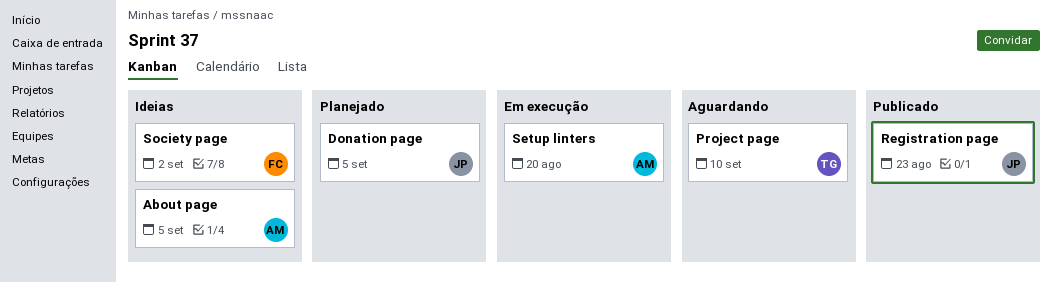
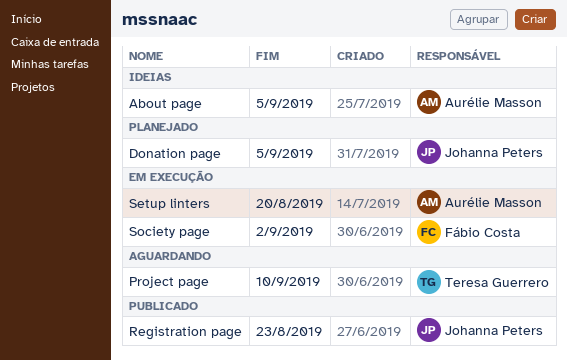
Society page, status: Ideias -> Em execução

